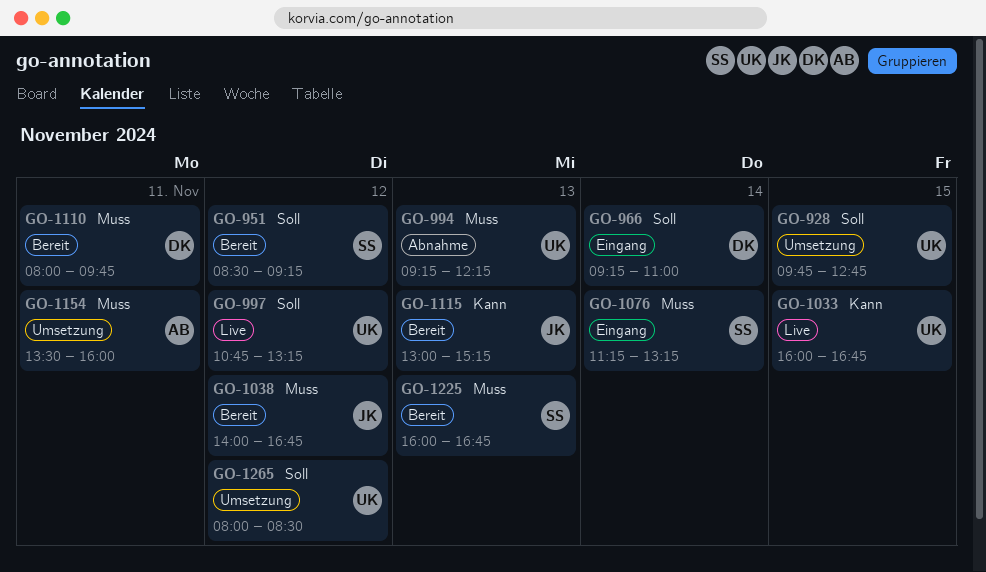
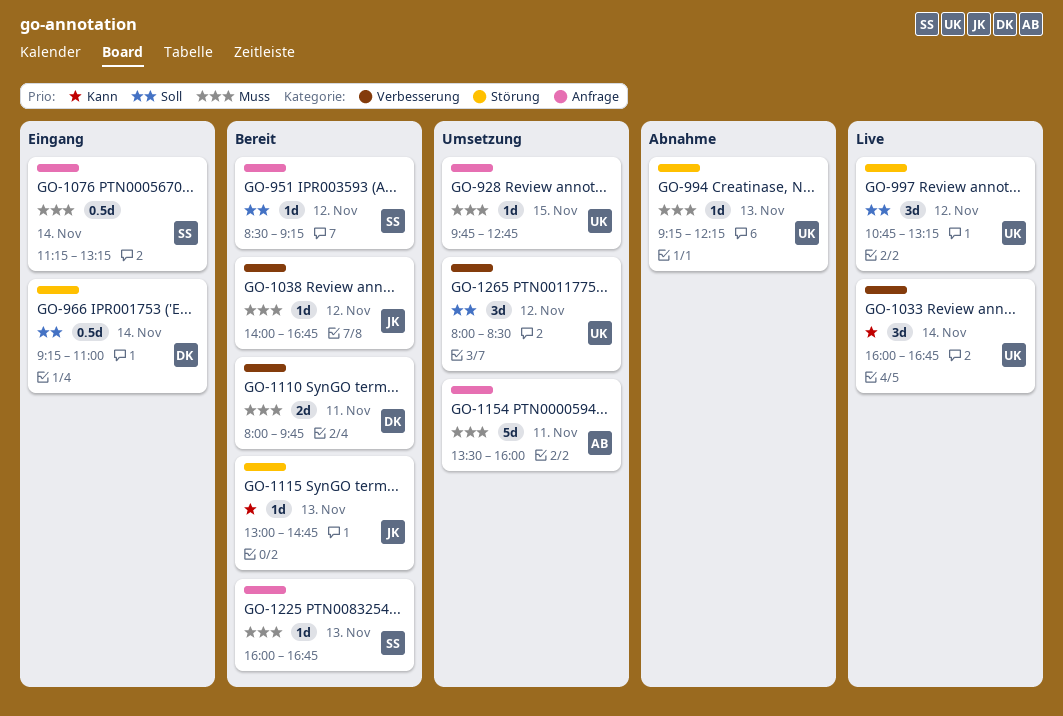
GO-928, priority: Soll -> Muss
GO-1033, day: Nov 15 -> Nov 14
GO-1115, ends: 15:15 -> 14:45

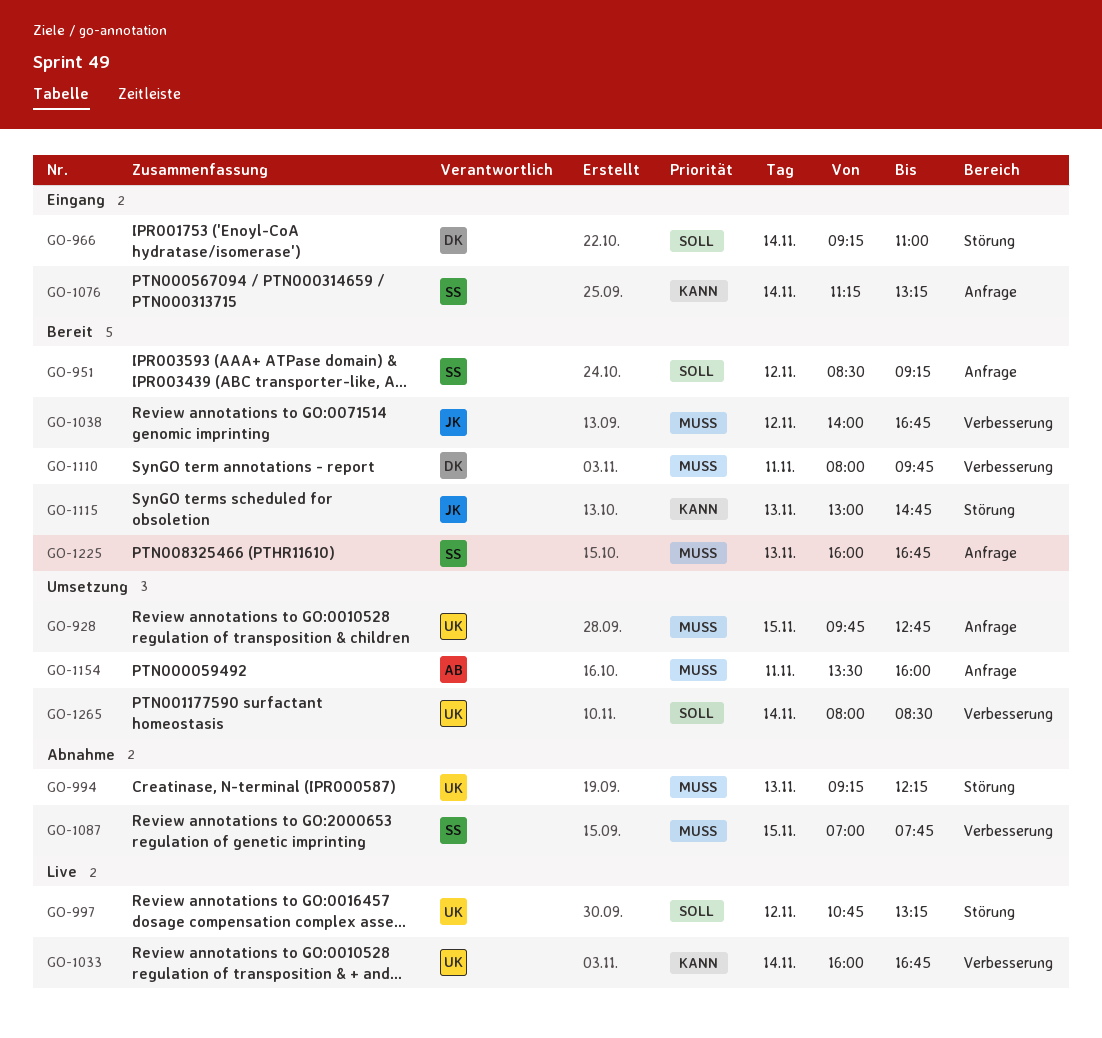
GO-1076, priority: Muss -> Kann
GO-1087: none -> present
GO-1265, day: Nov 12 -> Nov 14

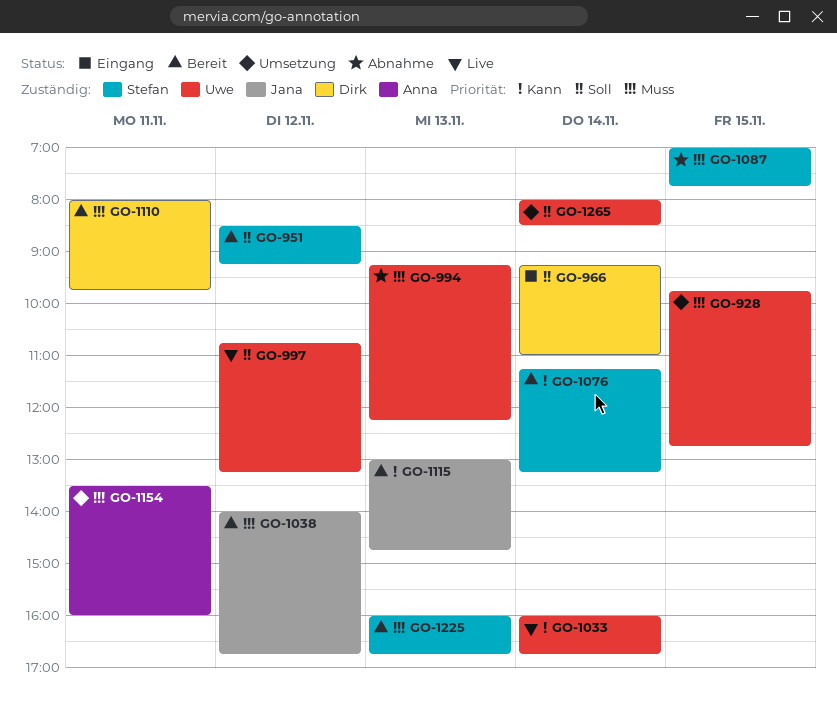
GO-1076, status: Eingang -> Bereit

